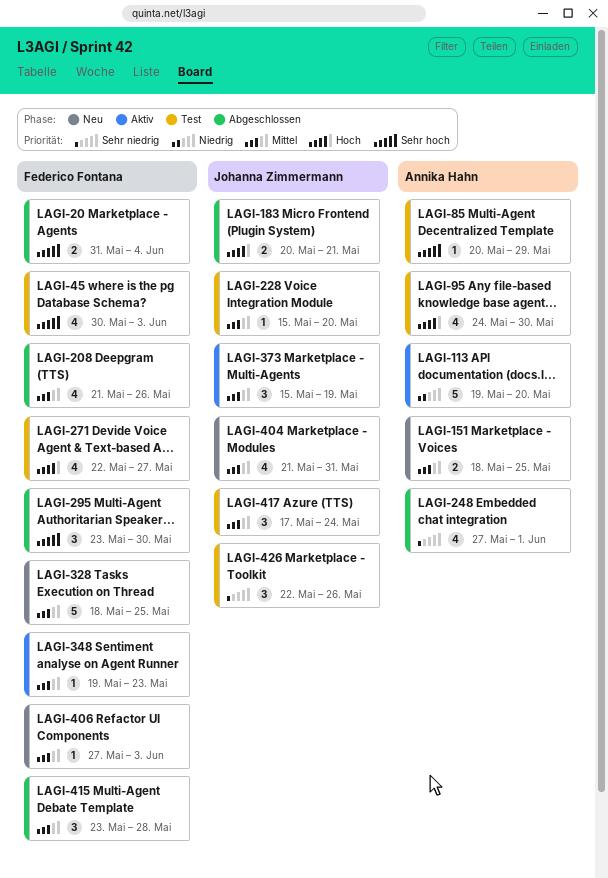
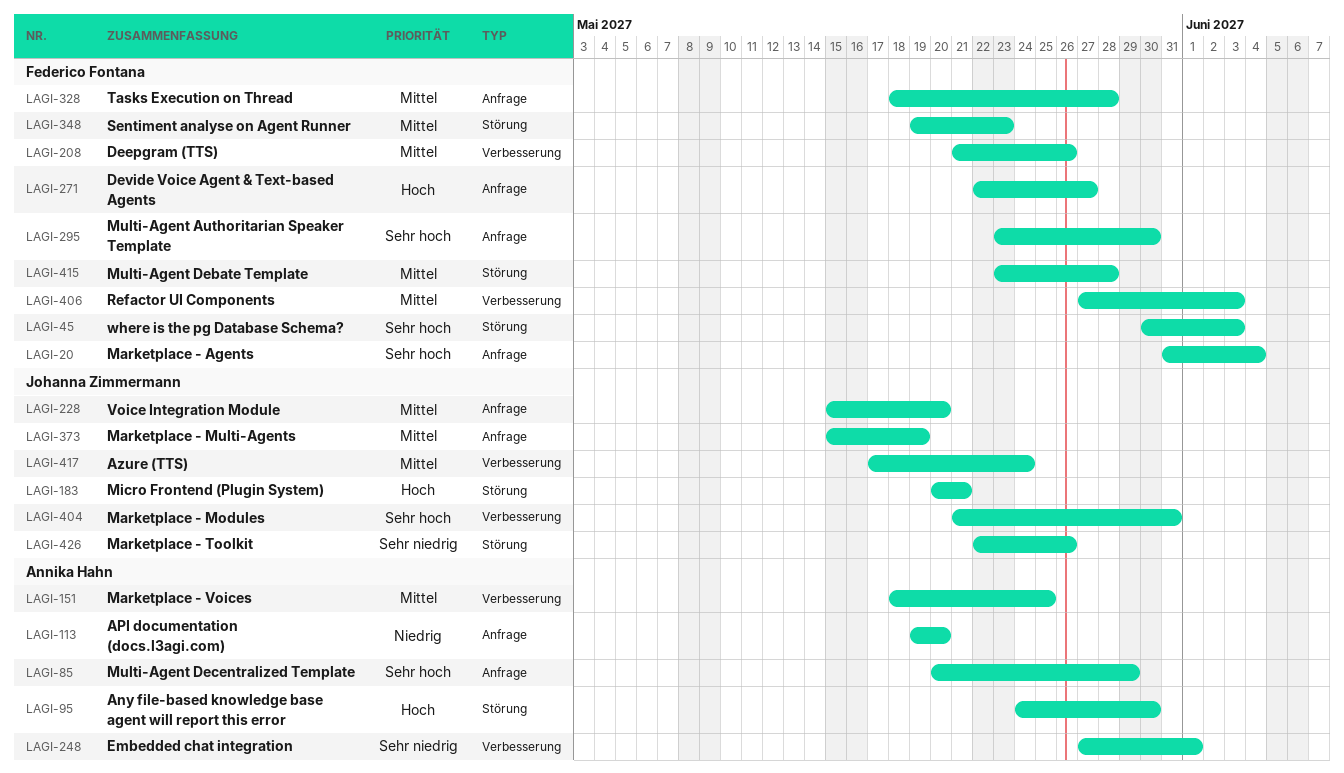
LAGI-328, due: May 25 -> May 28
LAGI-404, priority: Mittel -> Sehr hoch

